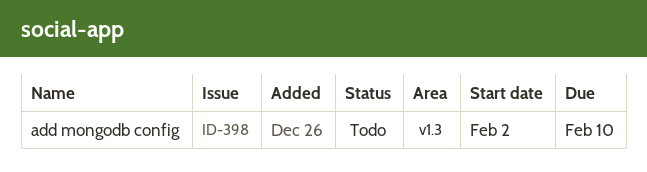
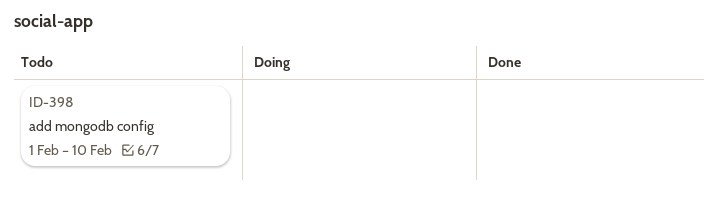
ID-398, start: Feb 2 -> Feb 1

